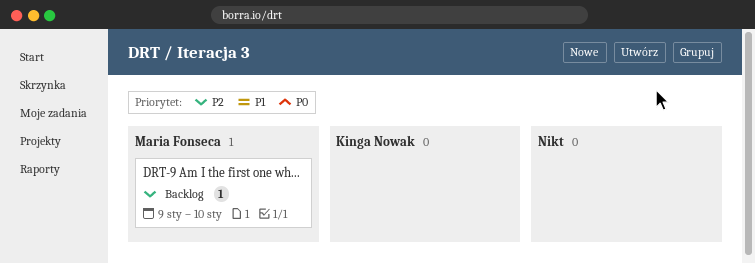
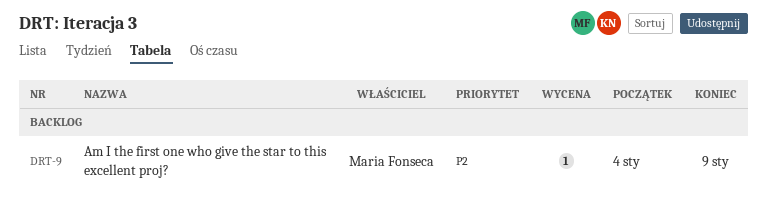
DRT-9, start: Jan 9 -> Jan 4
DRT-9, due: Jan 10 -> Jan 9

